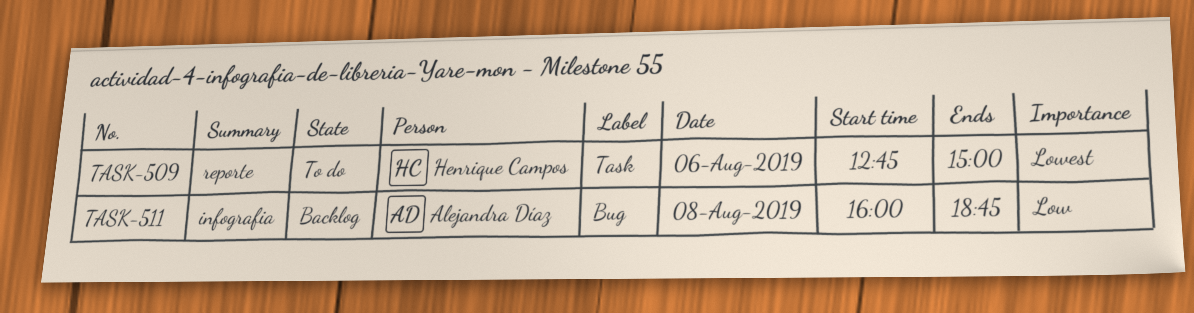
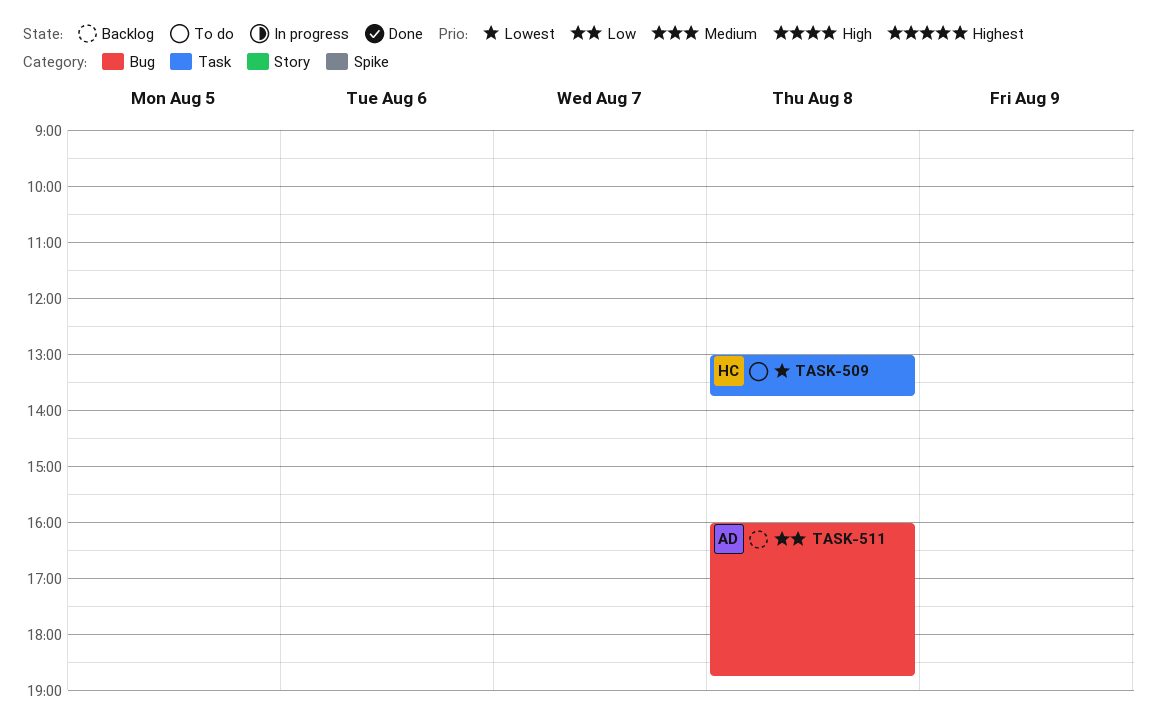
TASK-509, day: Aug 6 -> Aug 8
TASK-509, begins: 12:45 -> 13:00
TASK-509, ends: 15:00 -> 13:45

